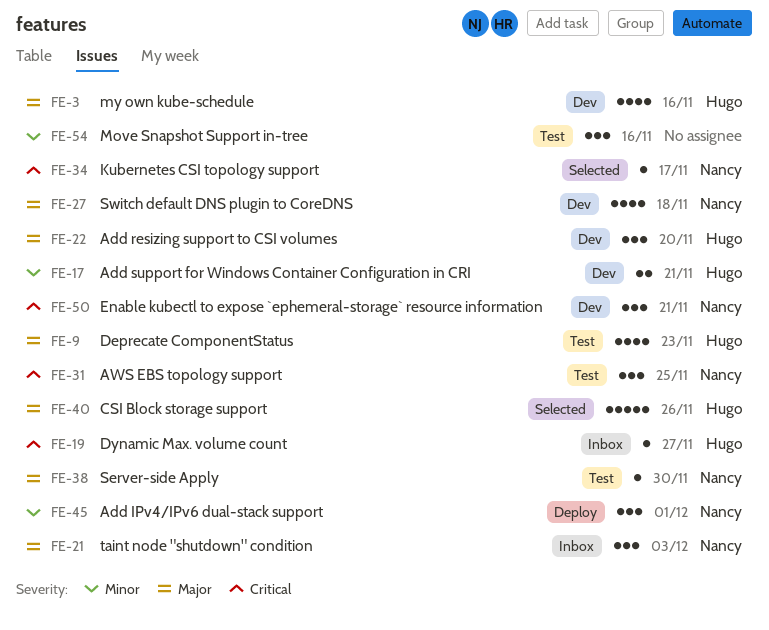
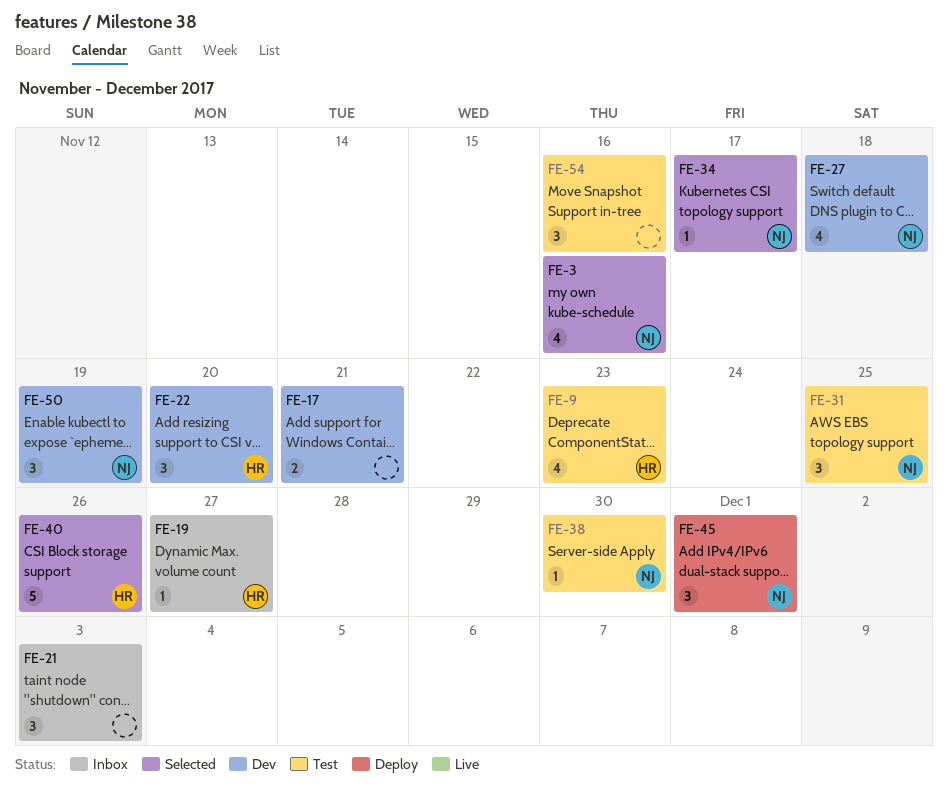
FE-3, status: Dev -> Selected
FE-3, owner: Hugo -> Nancy
FE-17, owner: Hugo -> none
FE-21, owner: Nancy -> none
FE-50, due: Nov 21 -> Nov 19

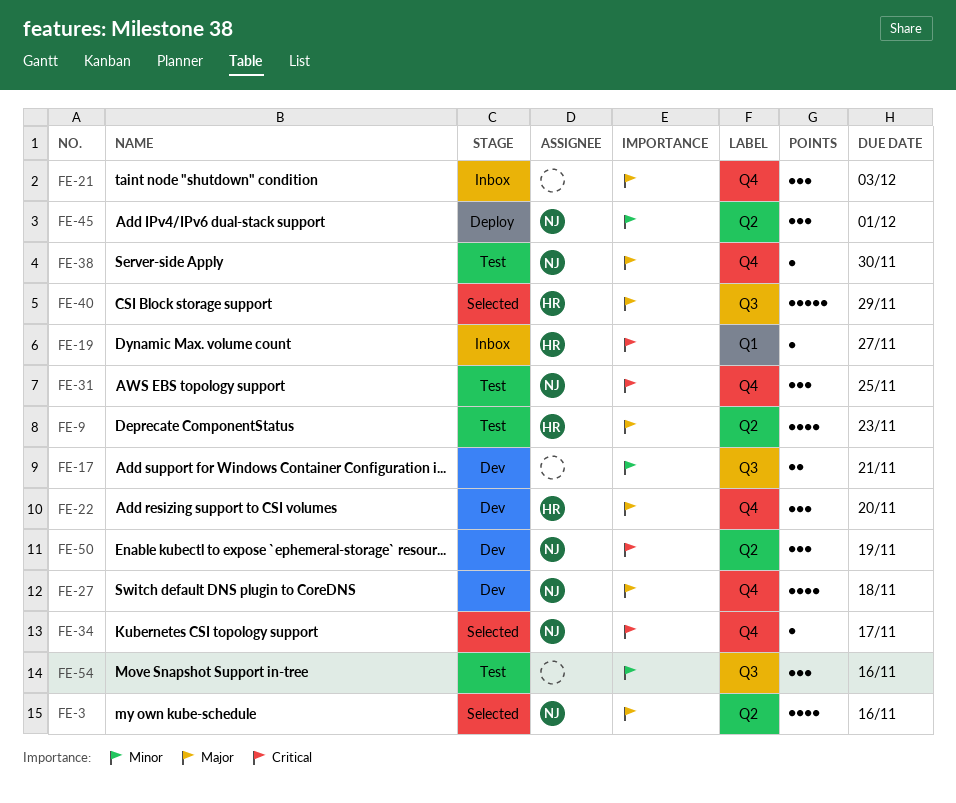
FE-40, due: Nov 26 -> Nov 29

